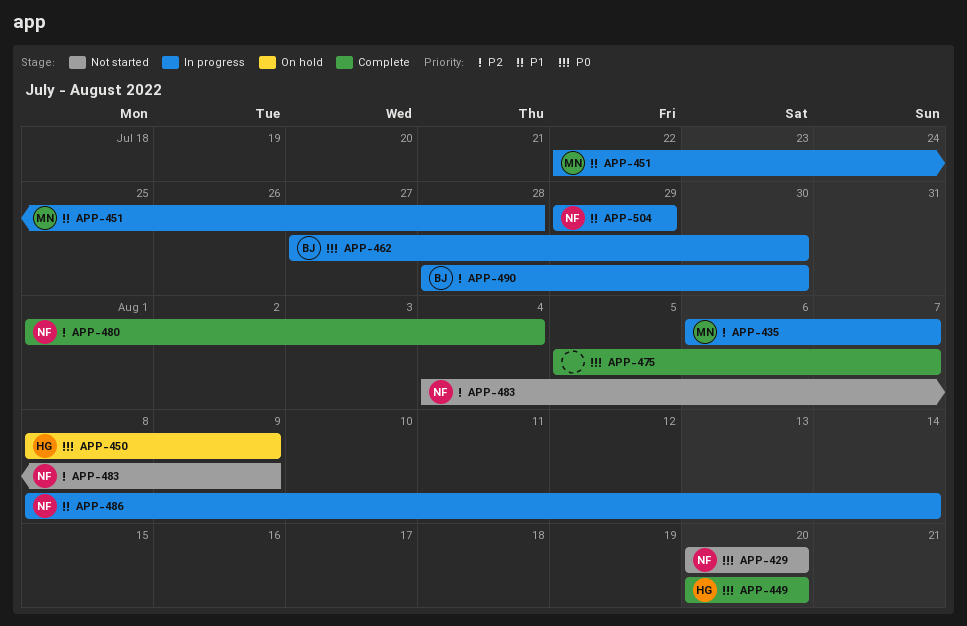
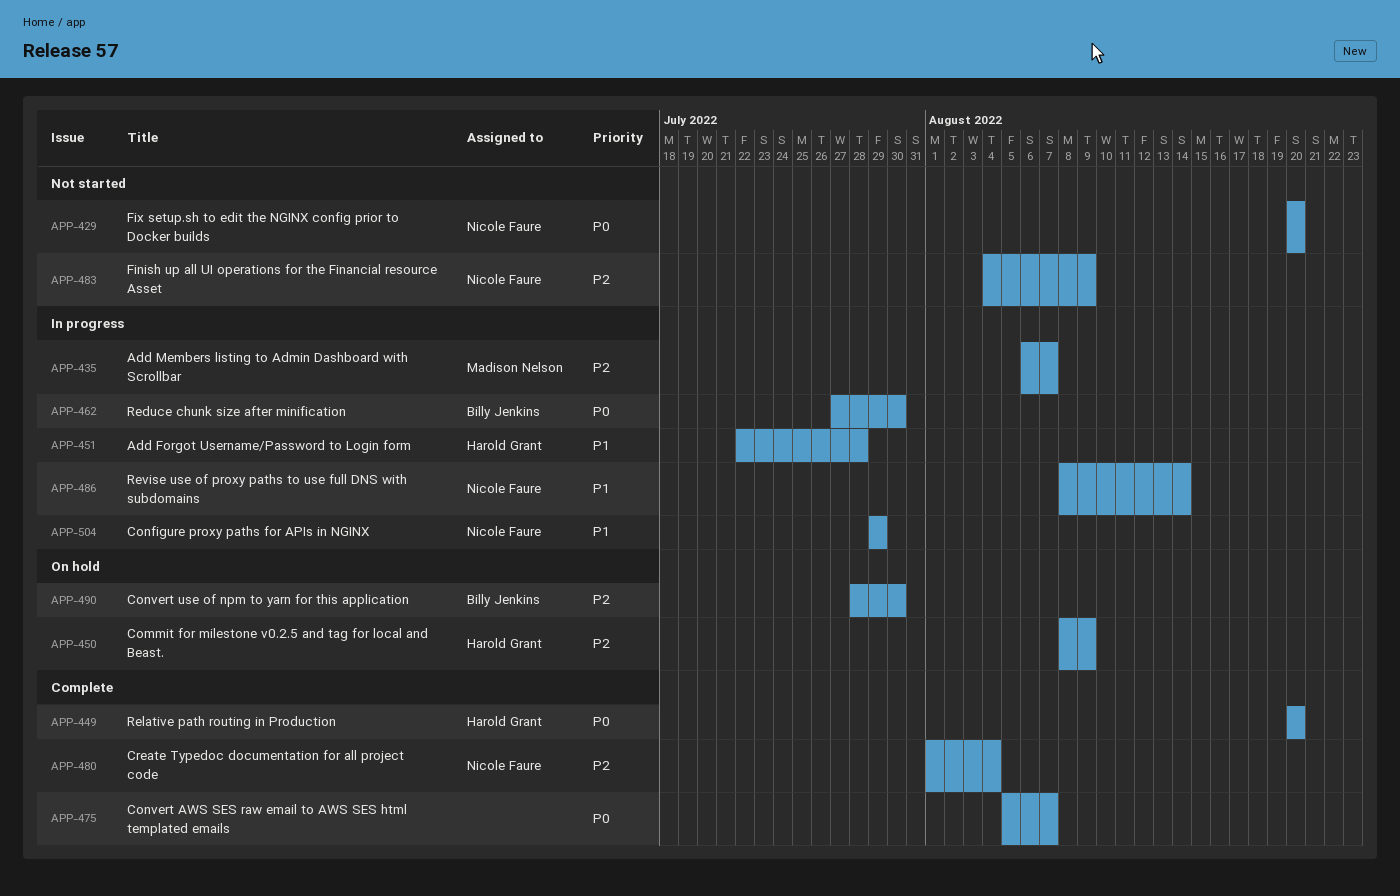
APP-450, priority: P0 -> P2
APP-451, owner: Madison Nelson -> Harold Grant
APP-490, status: In progress -> On hold

